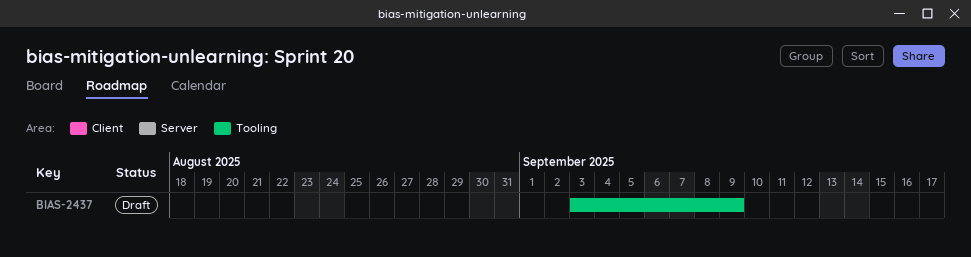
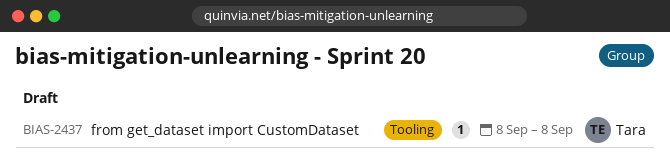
BIAS-2437, start: Sep 3 -> Sep 8
BIAS-2437, due: Sep 9 -> Sep 8

